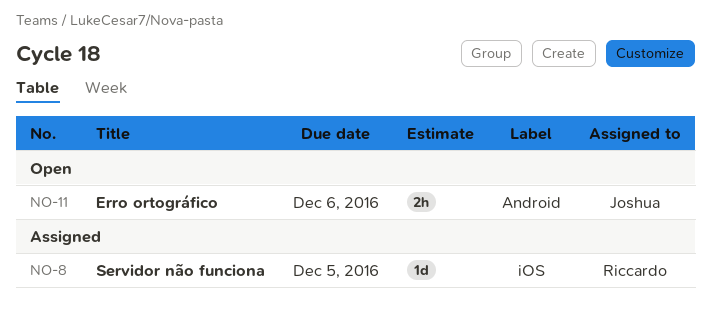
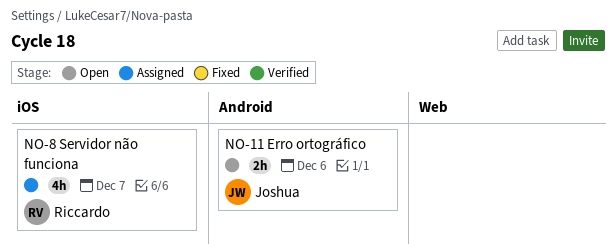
NO-8, estimate: 1d -> 4h
NO-8, due: Dec 5 -> Dec 7

